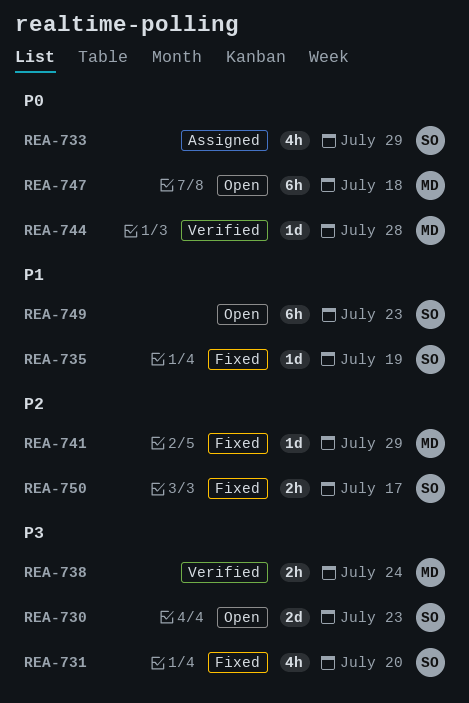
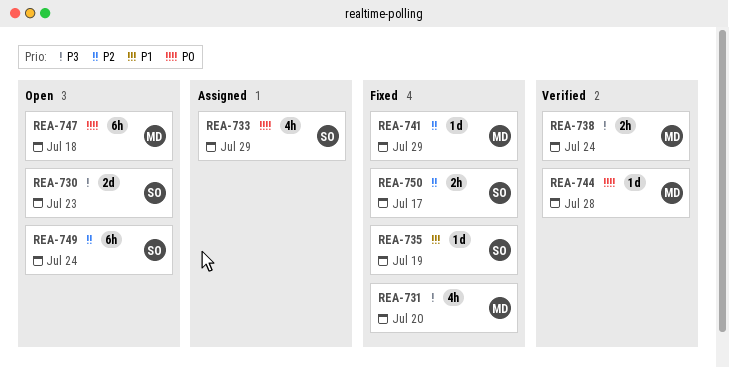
REA-731, owner: SO -> MD
REA-749, priority: P1 -> P2
REA-749, due: Jul 23 -> Jul 24

